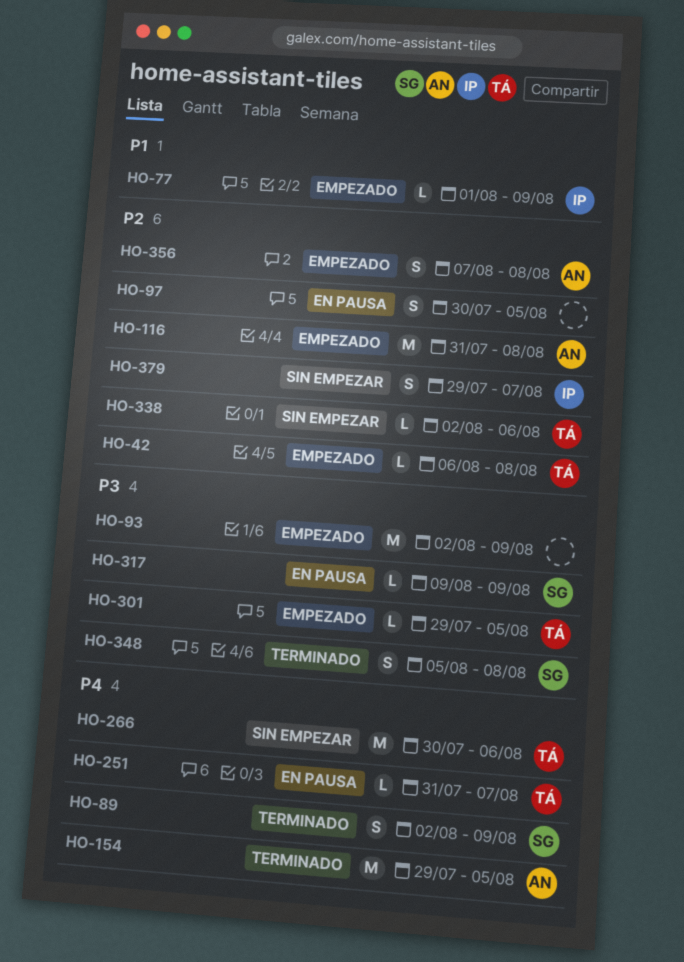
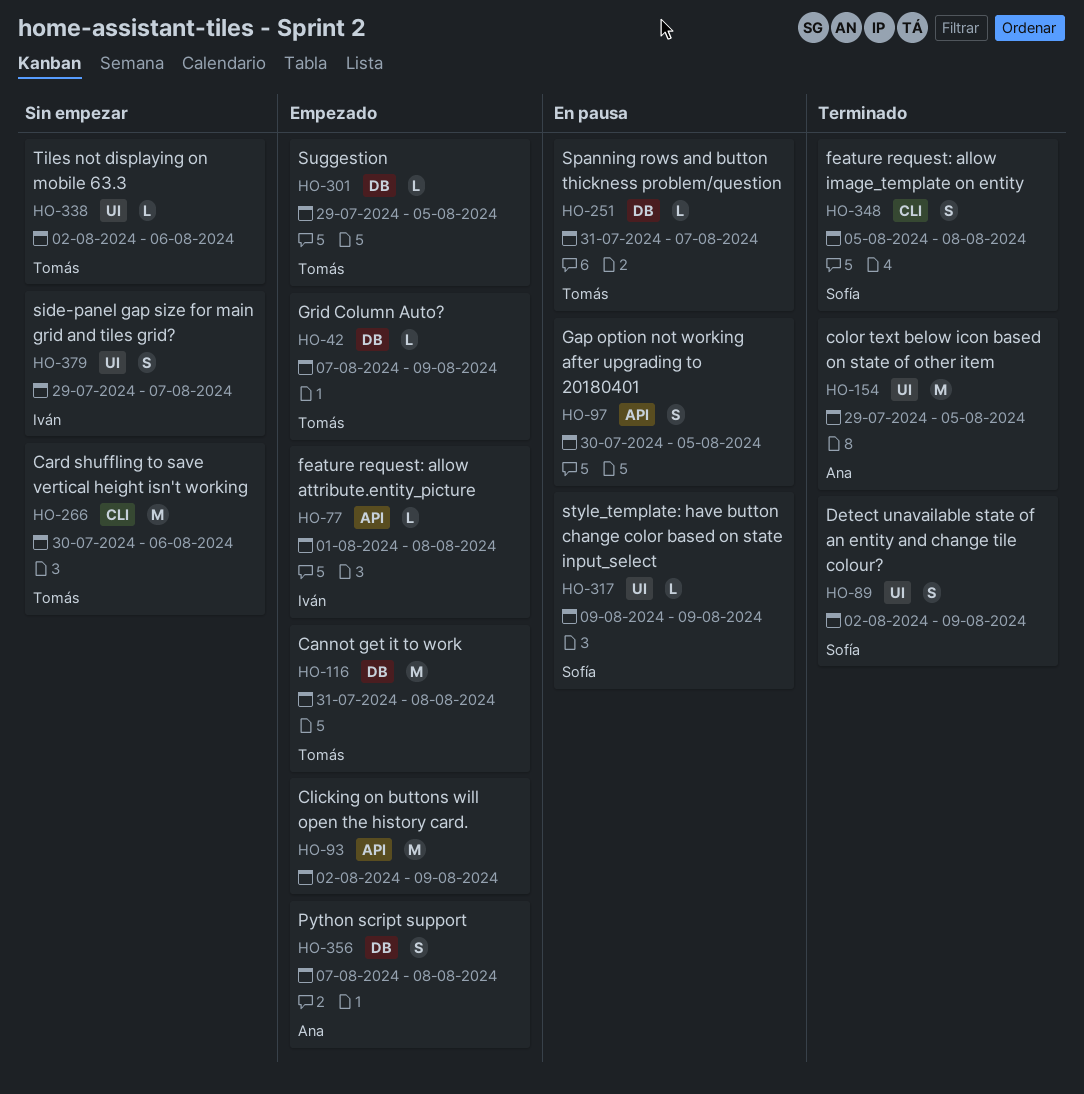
HO-42, start: Aug 6 -> Aug 7
HO-42, due: Aug 8 -> Aug 9
HO-77, due: Aug 9 -> Aug 8
HO-116, owner: Ana -> Tomás

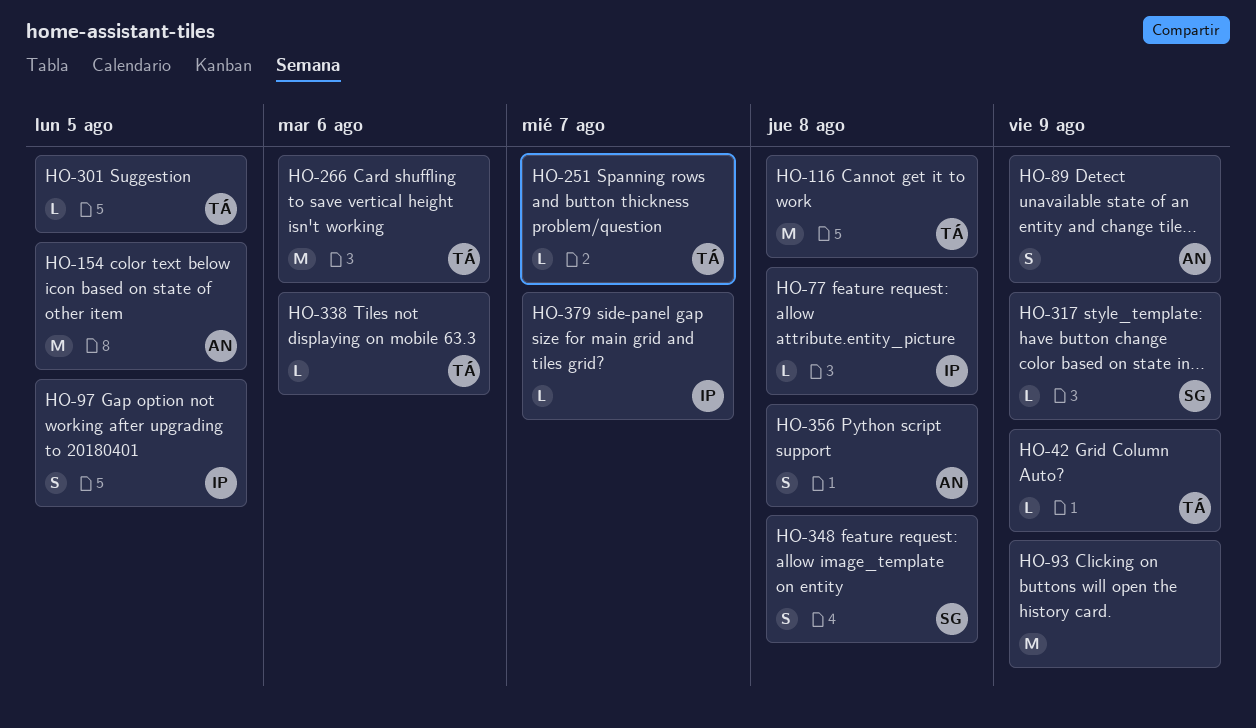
HO-89, owner: Sofía -> Ana
HO-97, owner: none -> Iván
HO-379, estimate: S -> L

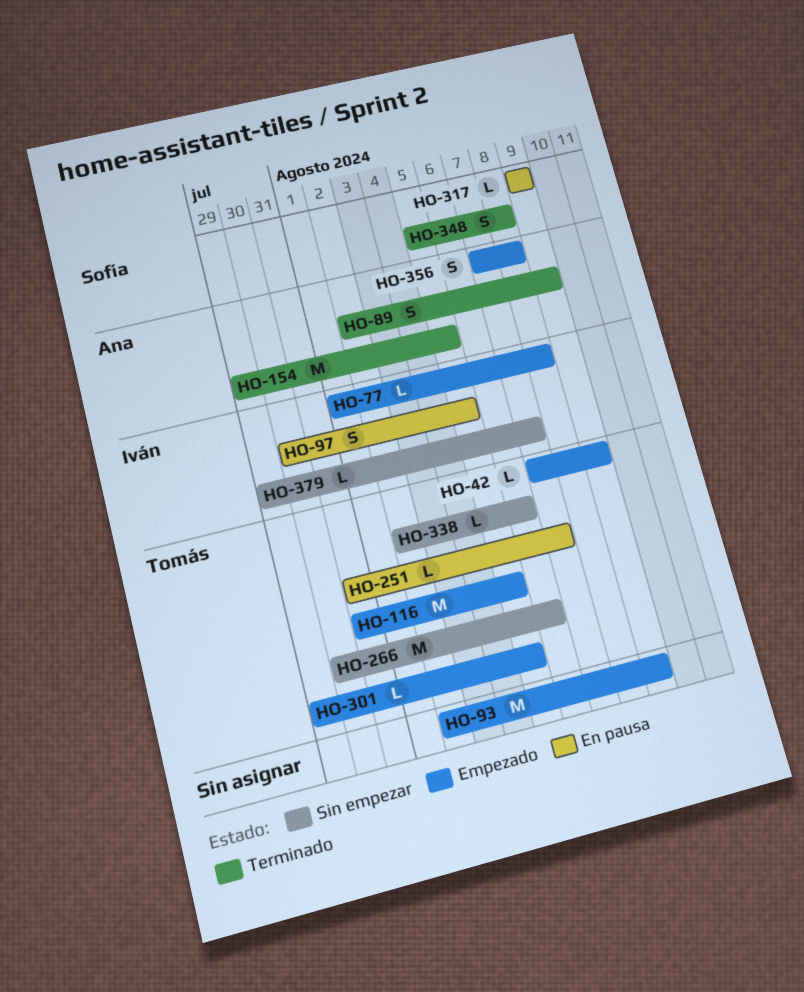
HO-116, due: Aug 8 -> Aug 5

